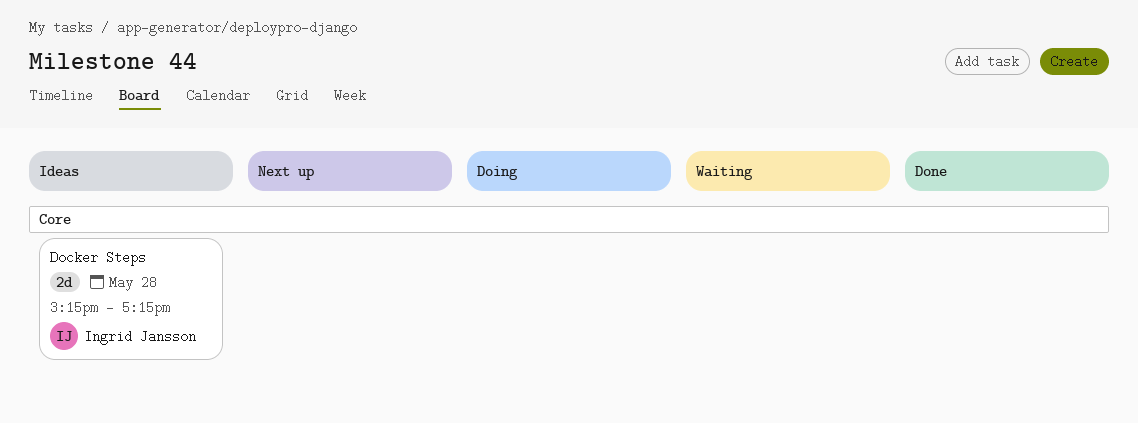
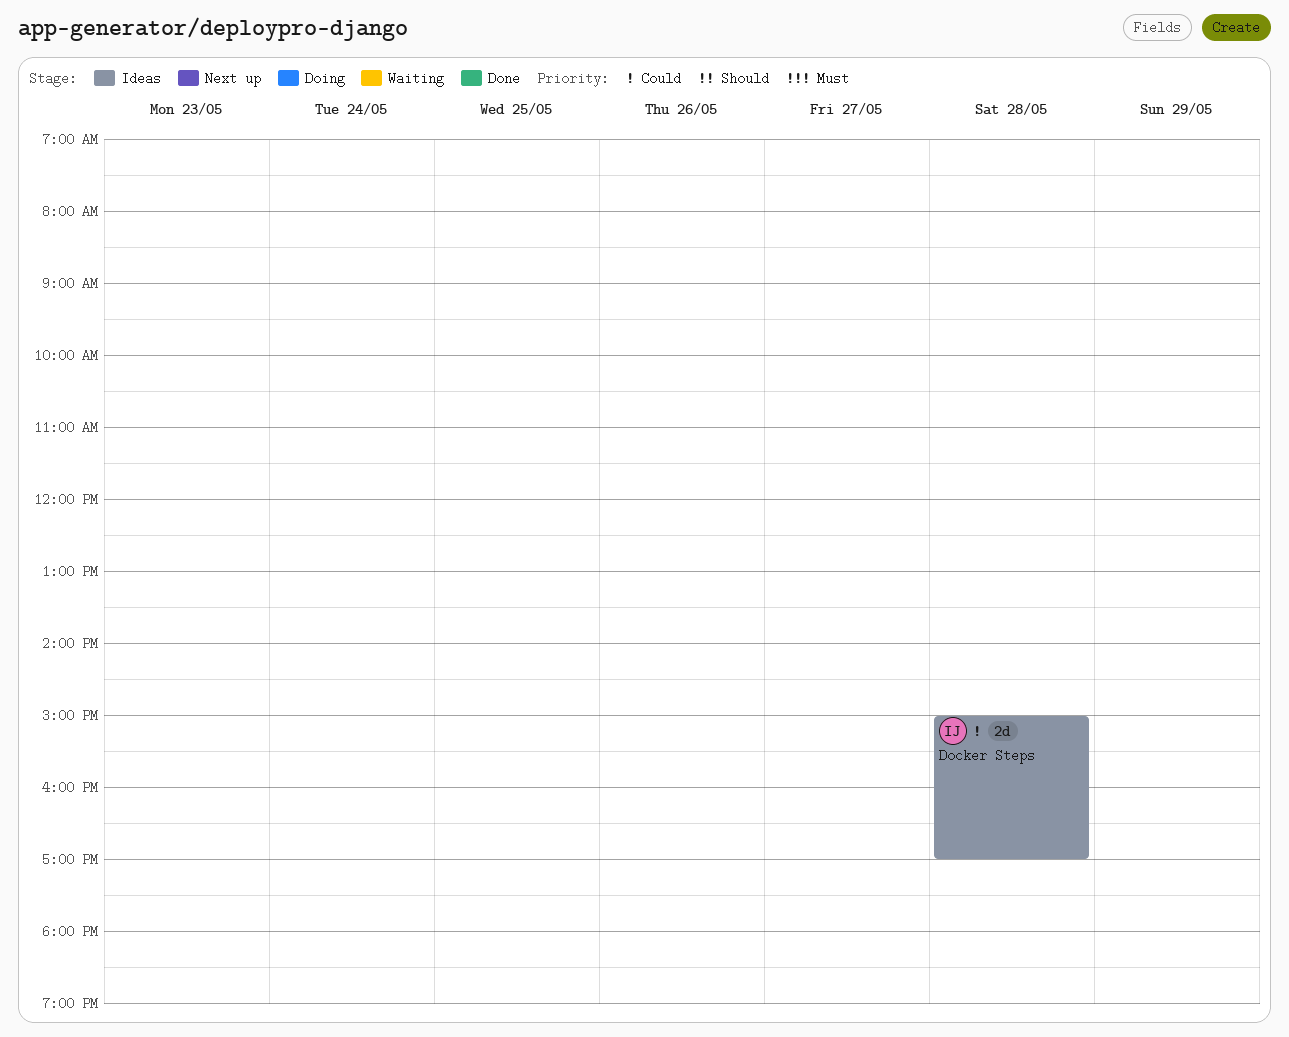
Docker Steps, begins: 15:15 -> 15:00
Docker Steps, ends: 17:15 -> 17:00

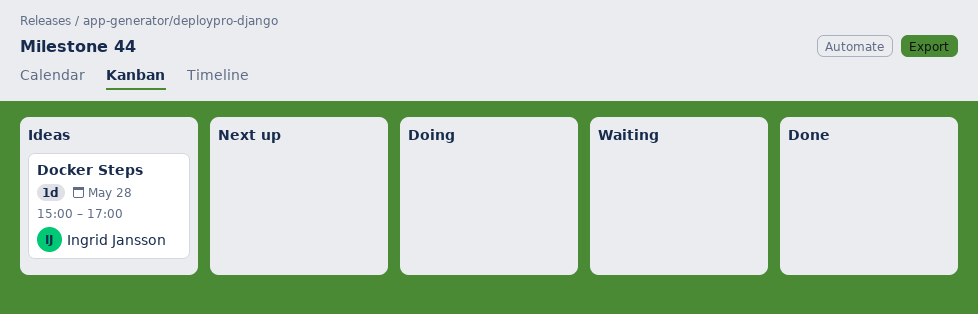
Docker Steps, estimate: 2d -> 1d

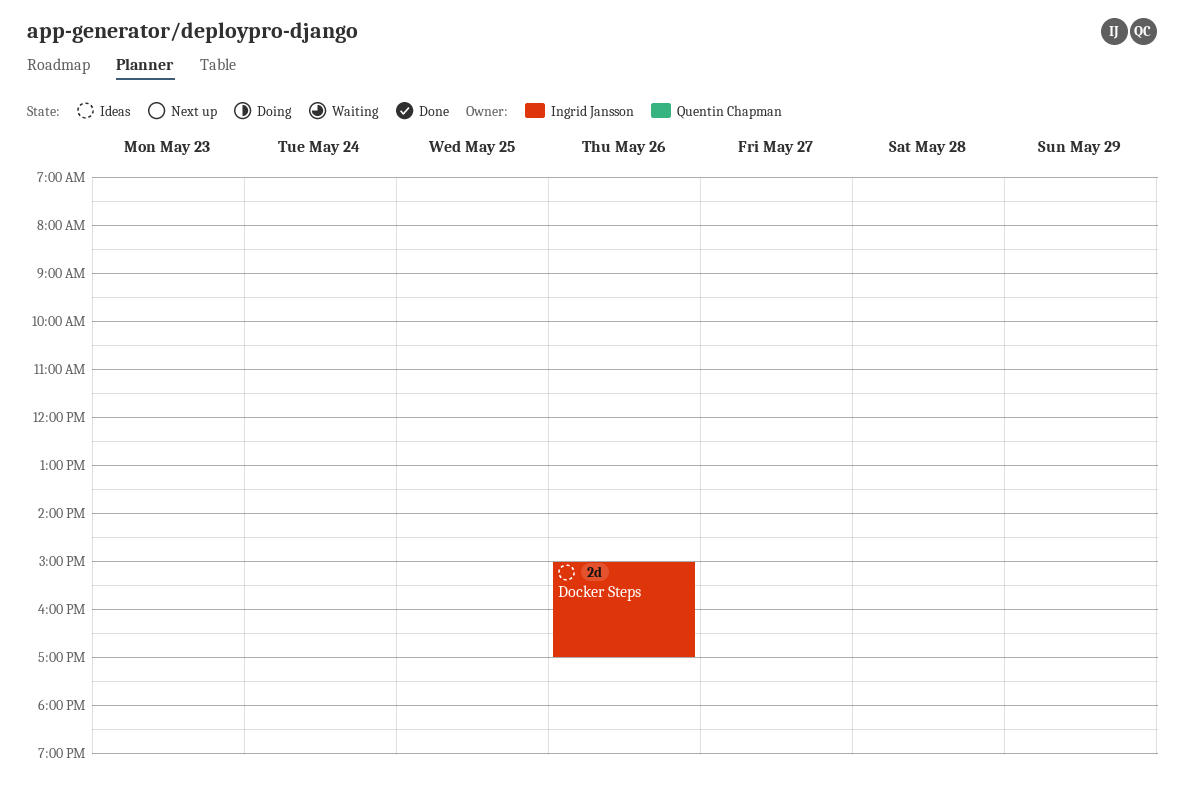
Docker Steps, estimate: 1d -> 2d
Docker Steps, day: May 28 -> May 26

